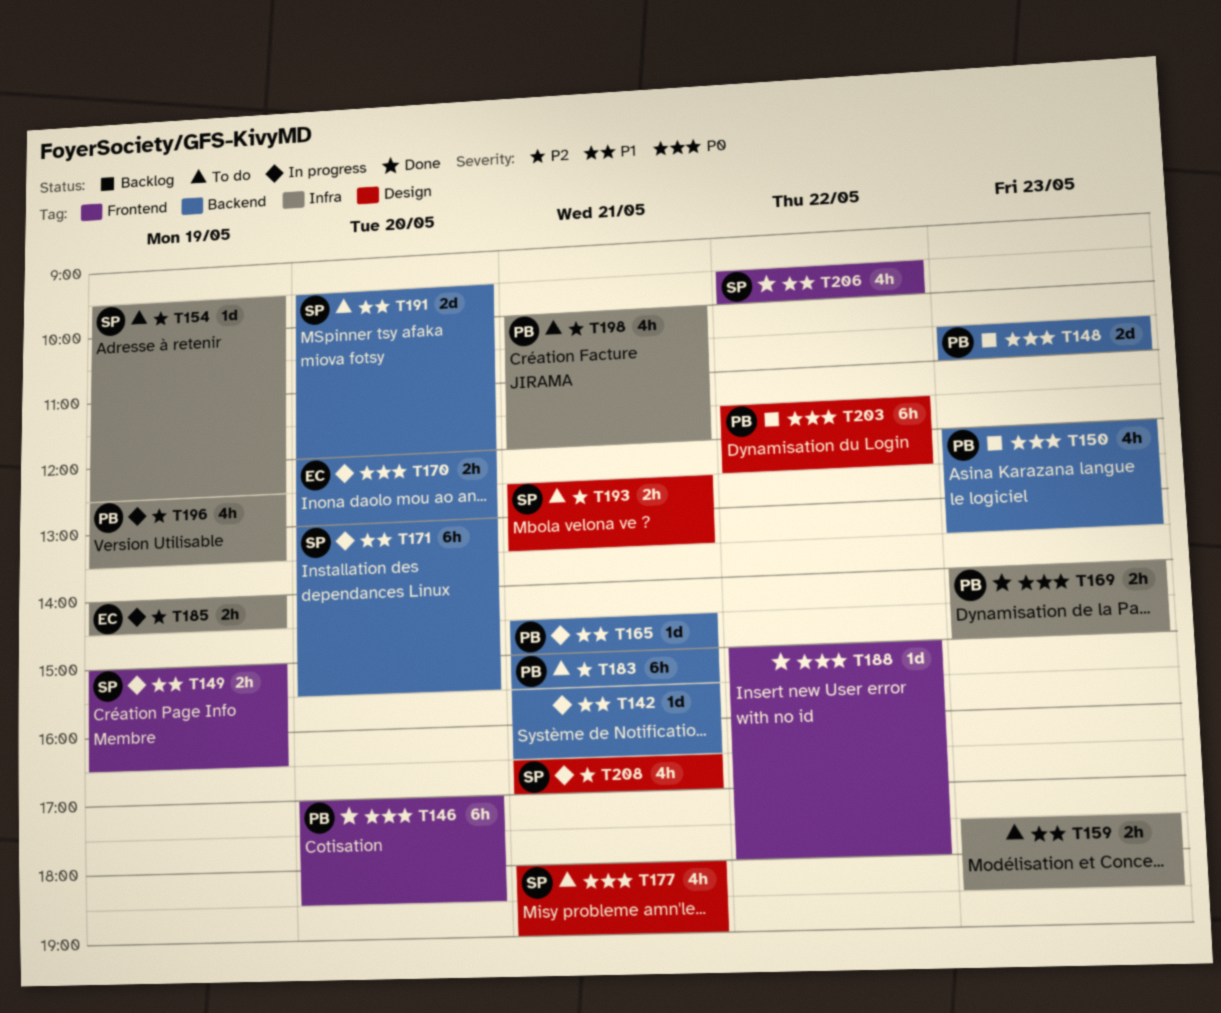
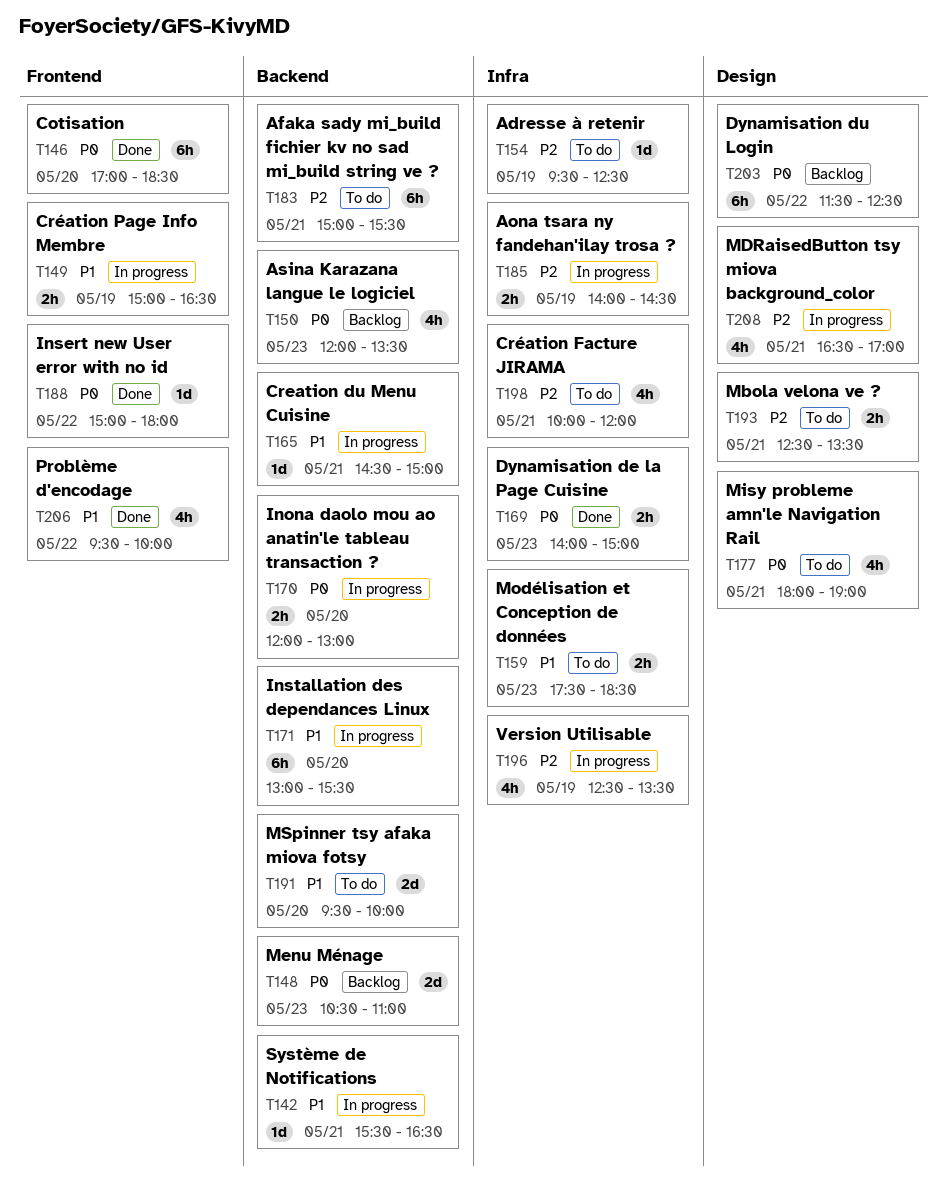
T191, ends: 12:00 -> 10:00

